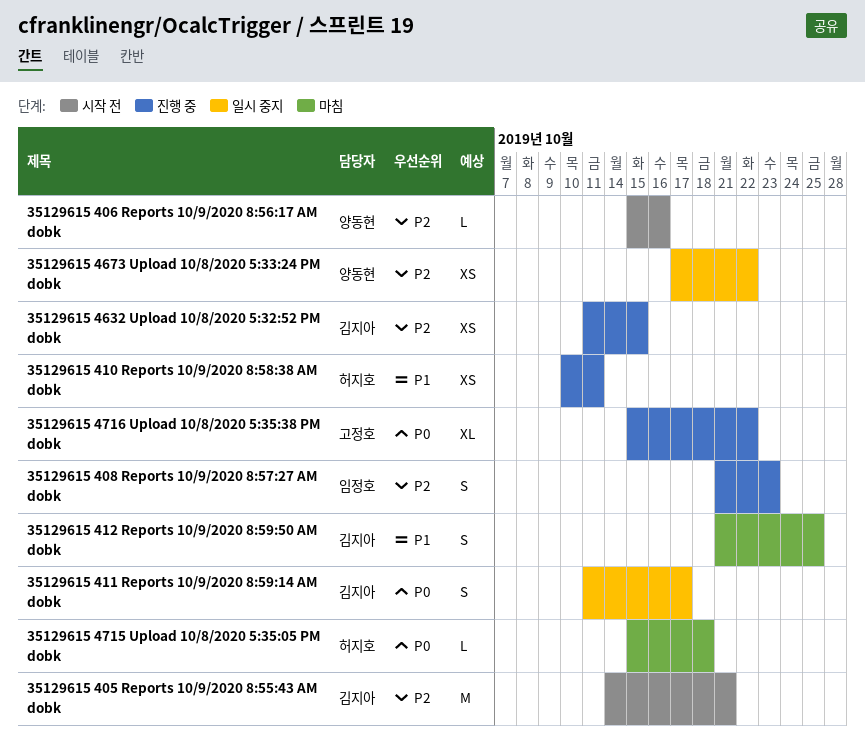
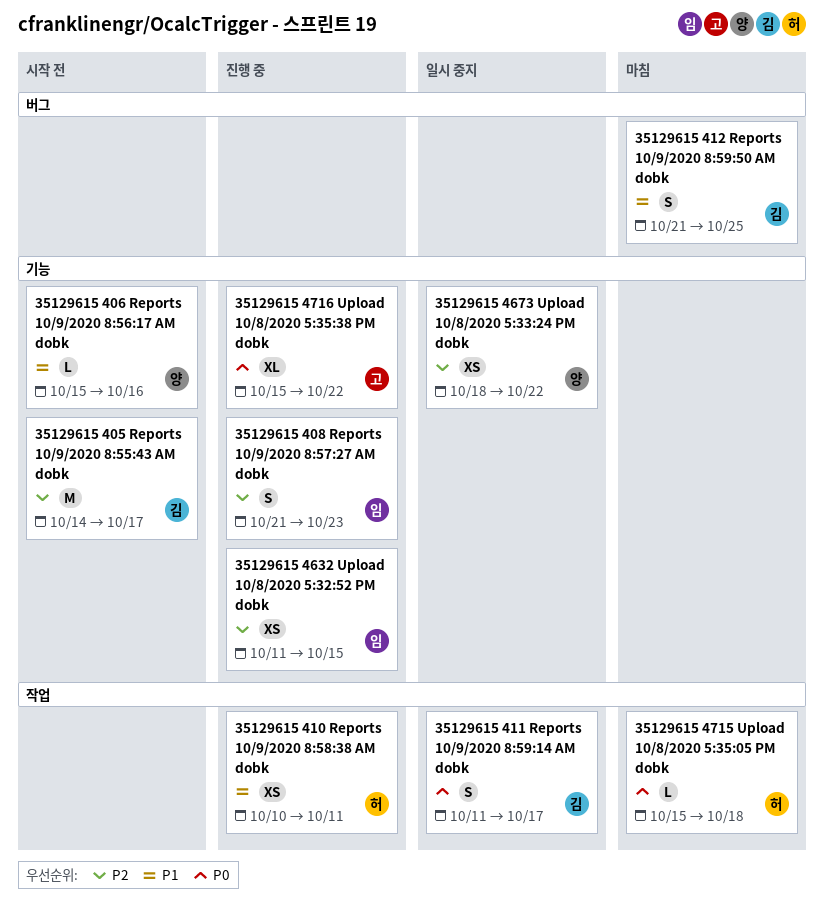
35129615 405 Reports 10/9/2020 8:55:43 AM dobk, due: Oct 21 -> Oct 17
35129615 406 Reports 10/9/2020 8:56:17 AM dobk, priority: P2 -> P1
35129615 4632 Upload 10/8/2020 5:32:52 PM dobk, owner: 김지아 -> 임정호
35129615 4673 Upload 10/8/2020 5:33:24 PM dobk, start: Oct 17 -> Oct 18

